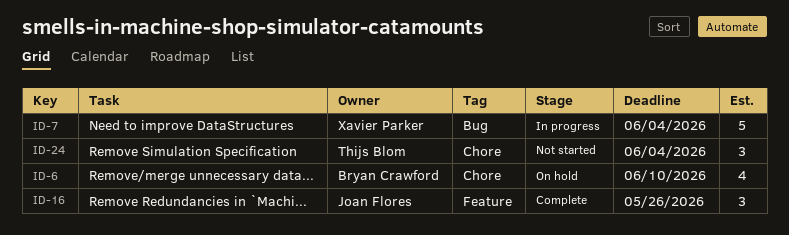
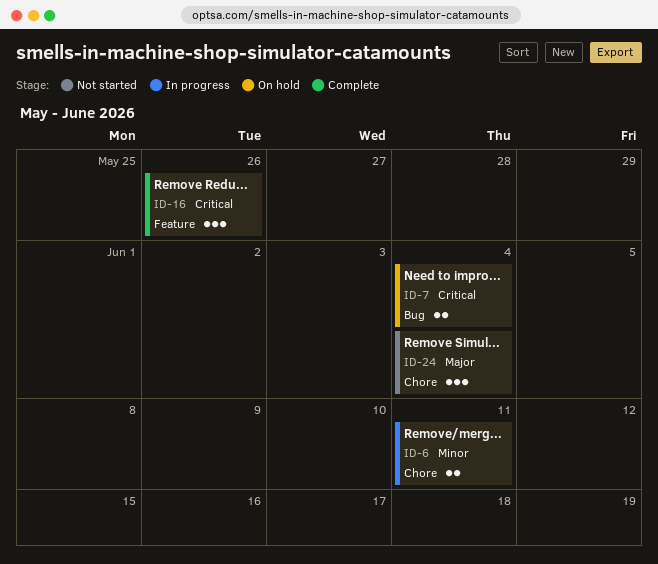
ID-6, status: On hold -> In progress
ID-6, estimate: 4 -> 2
ID-6, due: Jun 10 -> Jun 11
ID-7, status: In progress -> On hold
ID-7, estimate: 5 -> 2

